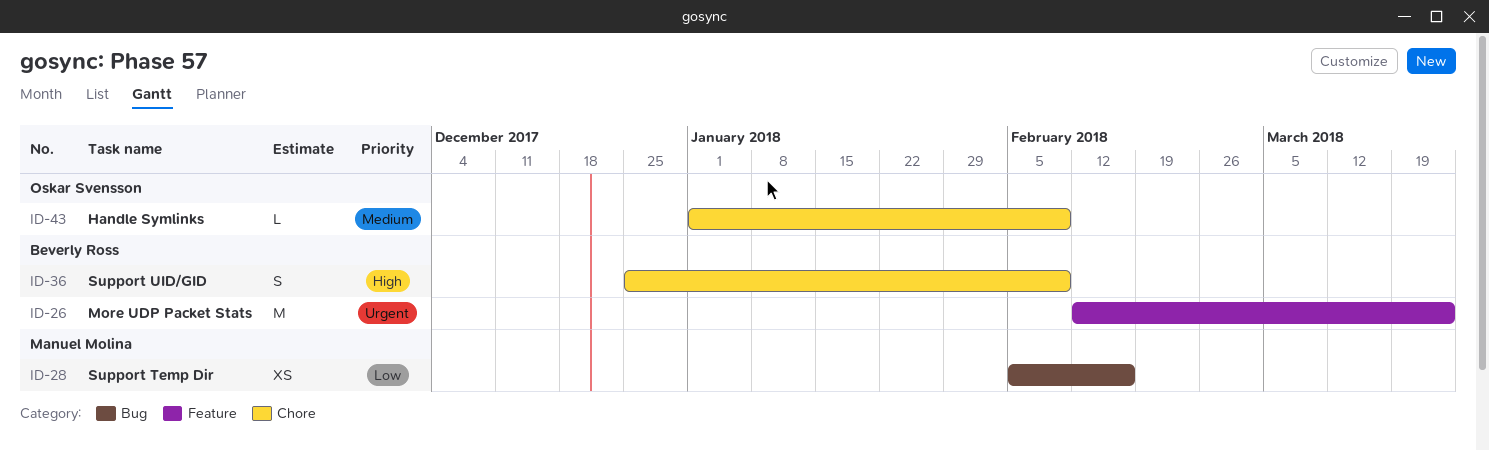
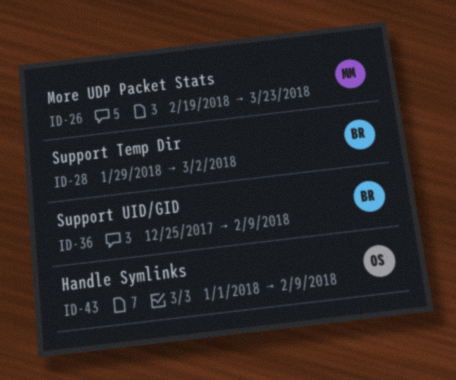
ID-26, owner: Beverly Ross -> Manuel Molina
ID-26, start: Feb 12 -> Feb 19
ID-28, owner: Manuel Molina -> Beverly Ross
ID-28, start: Feb 5 -> Jan 29
ID-28, due: Feb 16 -> Mar 2

